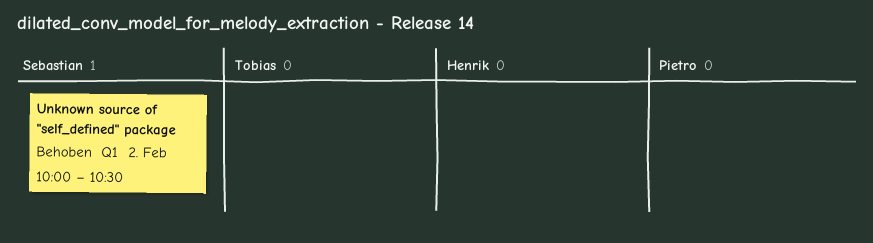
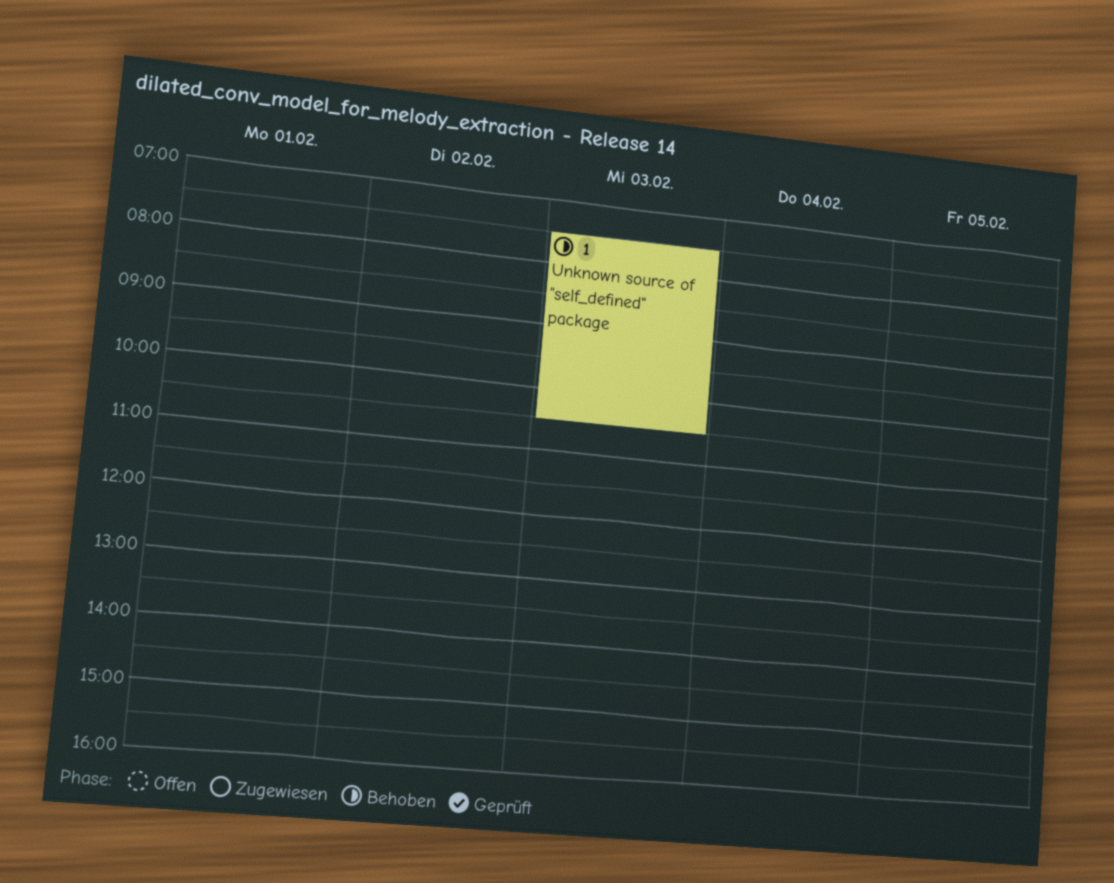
Unknown source of "self_defined" package, day: Feb 2 -> Feb 3
Unknown source of "self_defined" package, begins: 10:00 -> 07:30

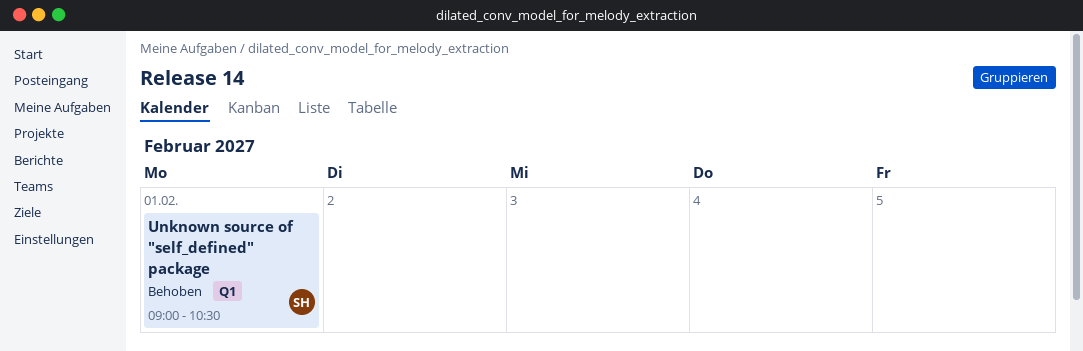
Unknown source of "self_defined" package, day: Feb 3 -> Feb 1
Unknown source of "self_defined" package, begins: 07:30 -> 09:00

